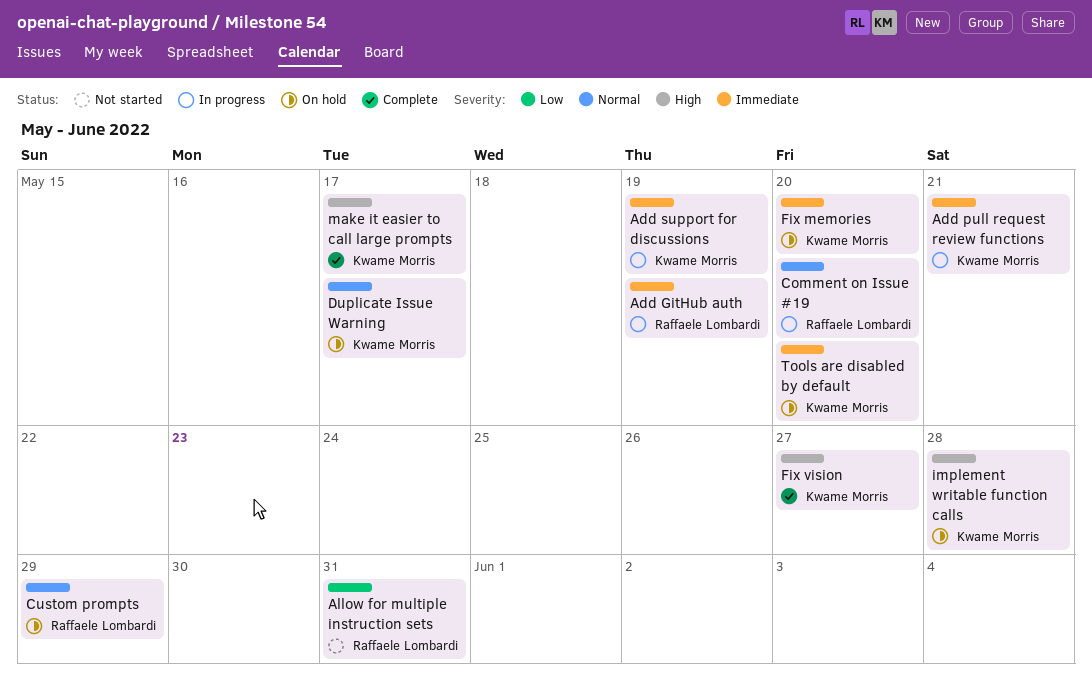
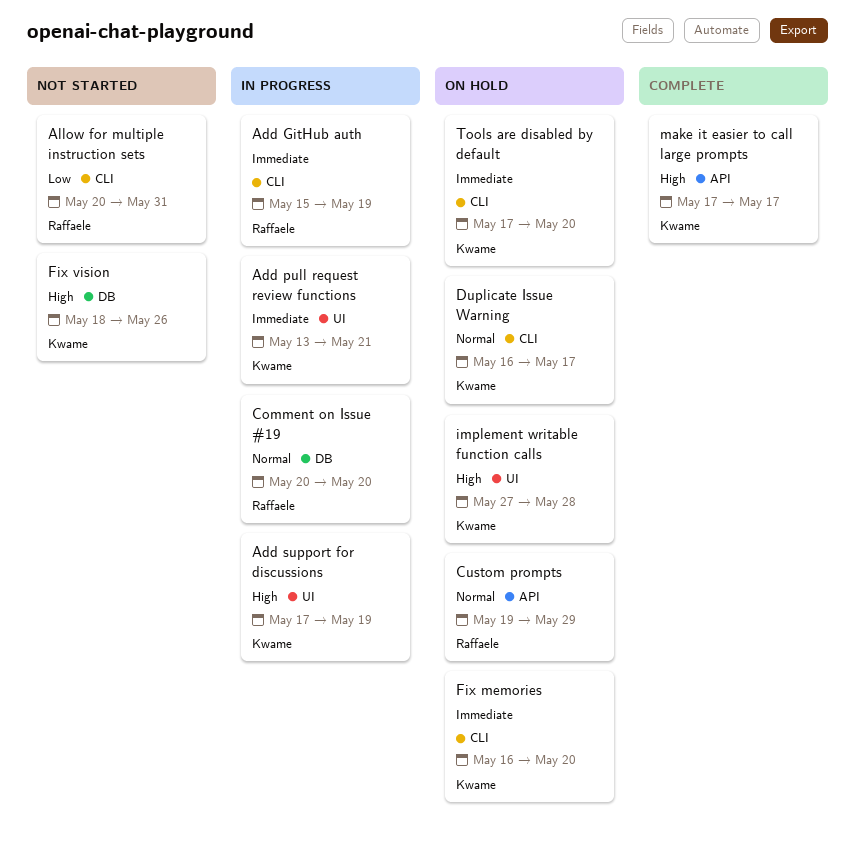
Add support for discussions, priority: Immediate -> High
Fix vision, status: Complete -> Not started
Fix vision, due: May 27 -> May 26

